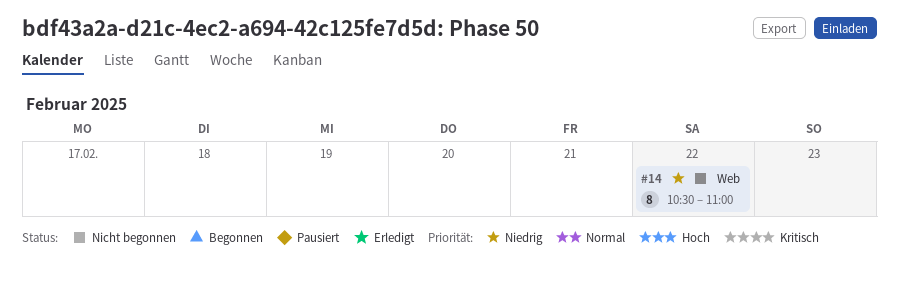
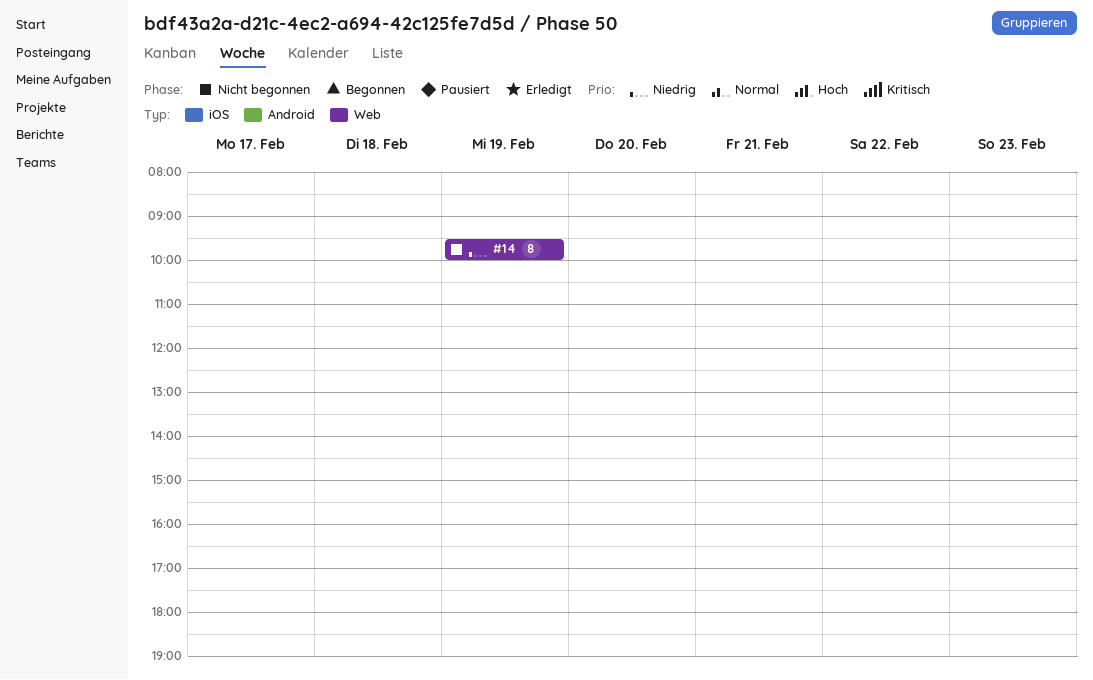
#14, day: Feb 22 -> Feb 19
#14, begins: 10:30 -> 09:30
#14, ends: 11:00 -> 10:00

